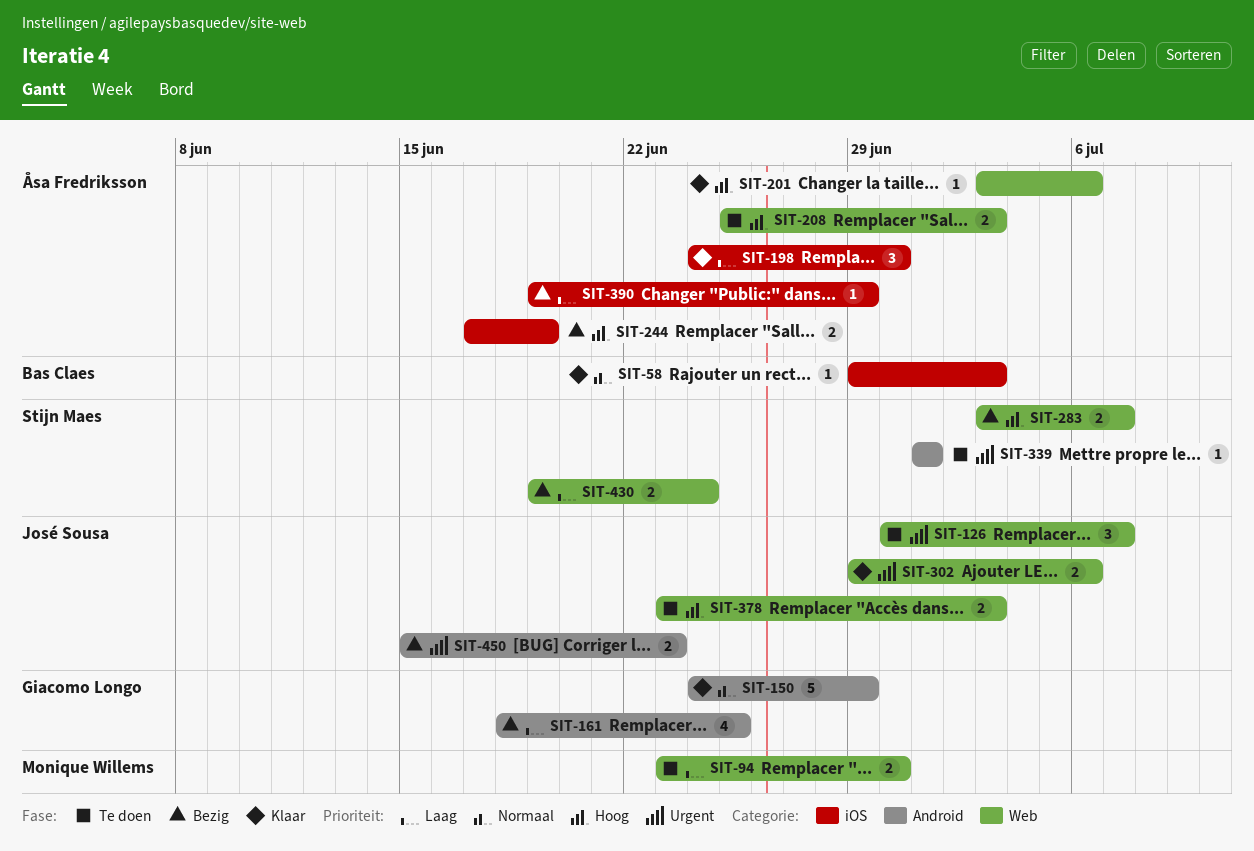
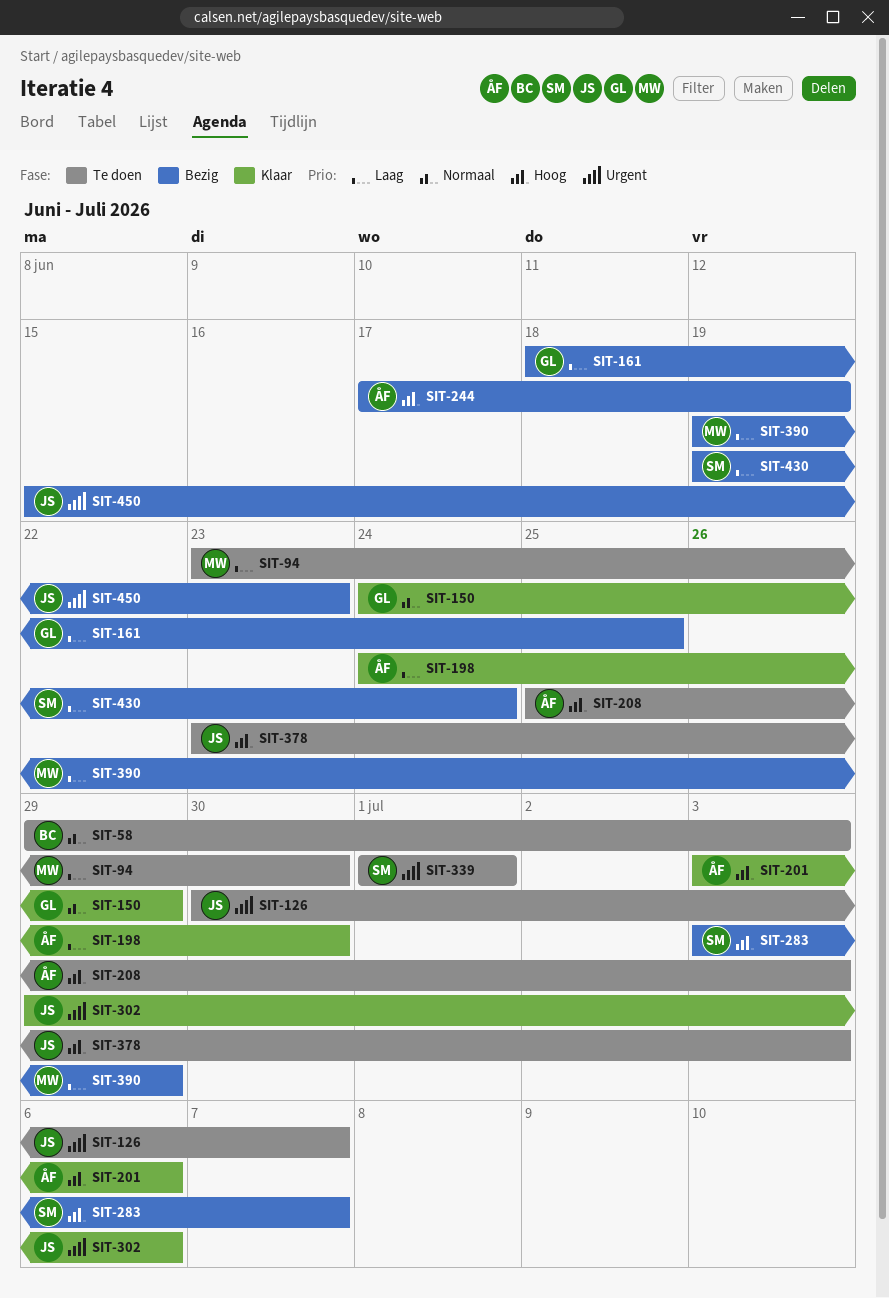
SIT-58, status: Klaar -> Te doen
SIT-390, owner: Åsa Fredriksson -> Monique Willems

